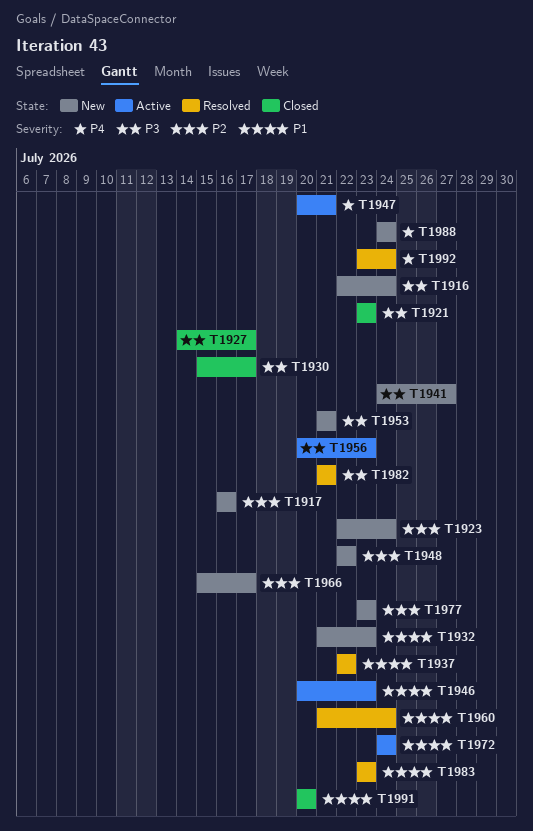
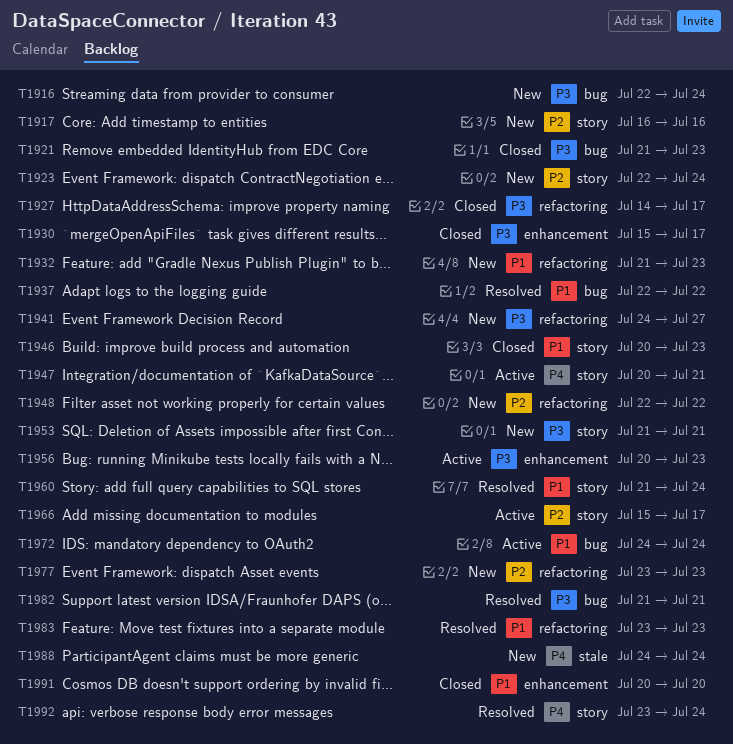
T1921, start: Jul 23 -> Jul 21
T1946, status: Active -> Closed
T1966, status: New -> Active

